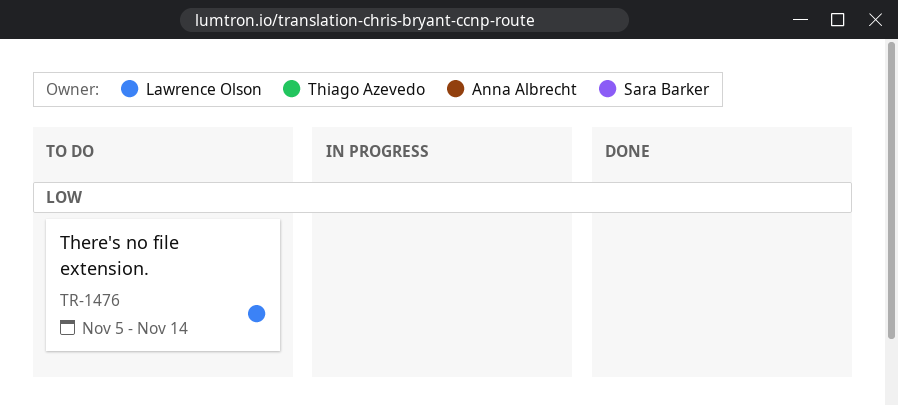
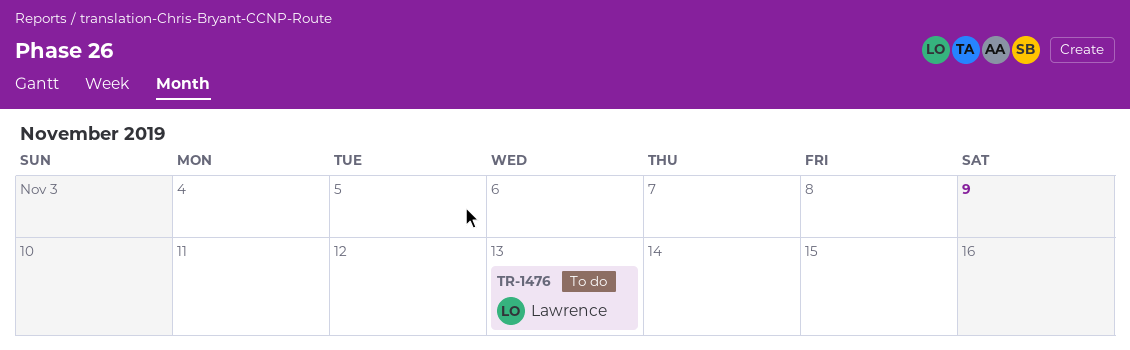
TR-1476, due: Nov 14 -> Nov 13

